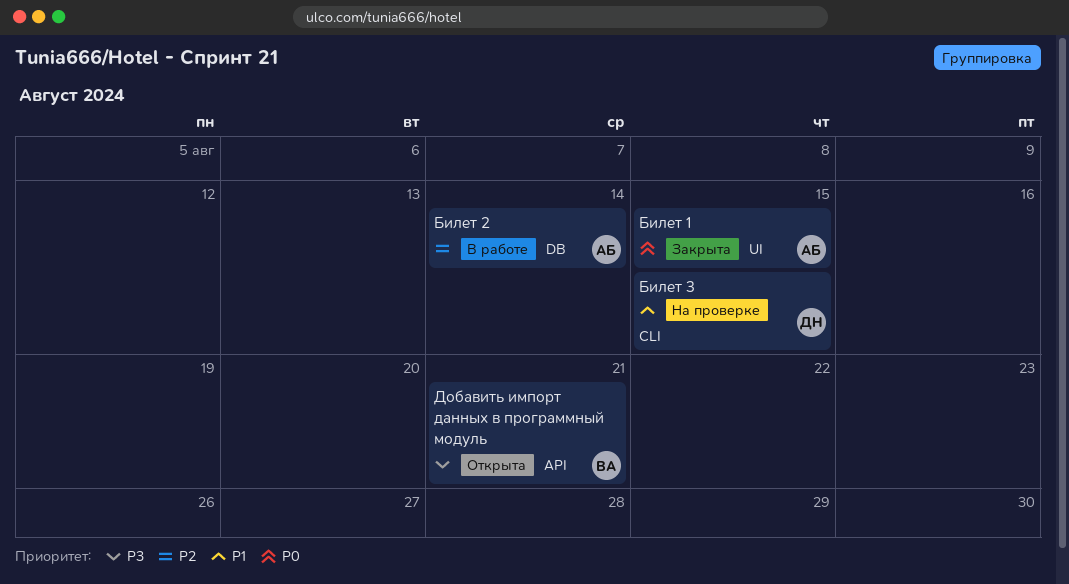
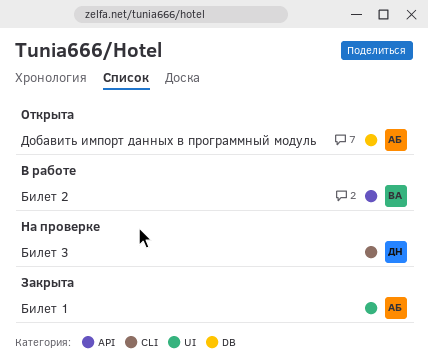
Билет 2, owner: АБ -> ВА
Билет 2, label: DB -> API
Добавить импорт данных в программный модуль, owner: ВА -> АБ
Добавить импорт данных в программный модуль, label: API -> DB

